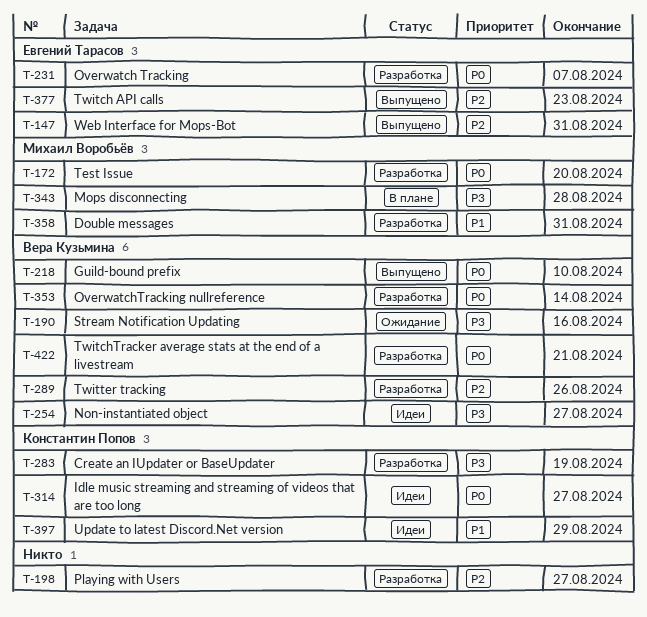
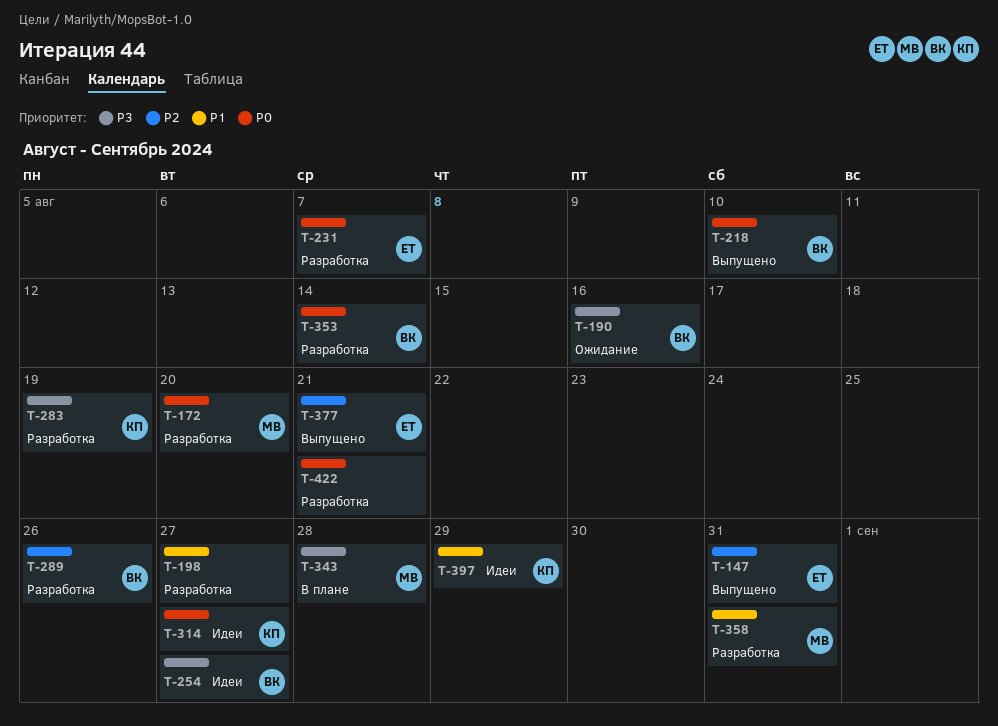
T-198, priority: P2 -> P1
T-377, due: Aug 23 -> Aug 21
T-422, owner: Вера Кузьмина -> none

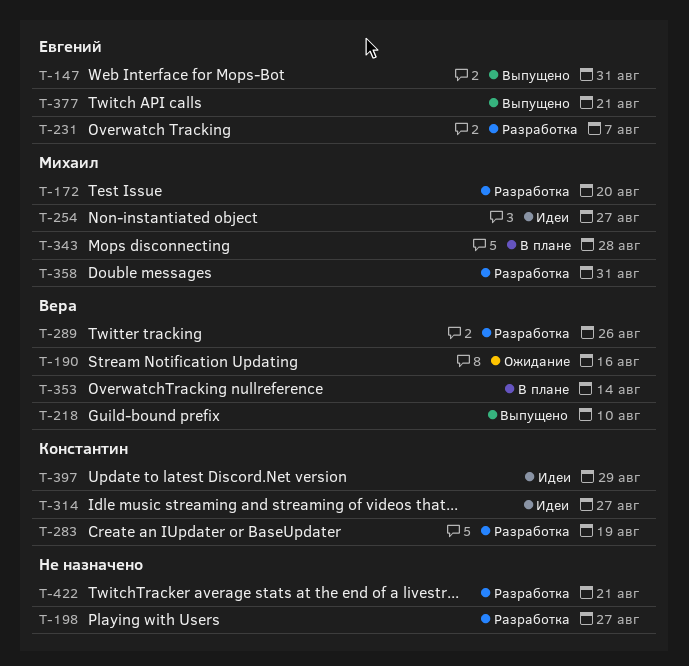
T-254, owner: Вера -> Михаил
T-353, status: Разработка -> В плане

